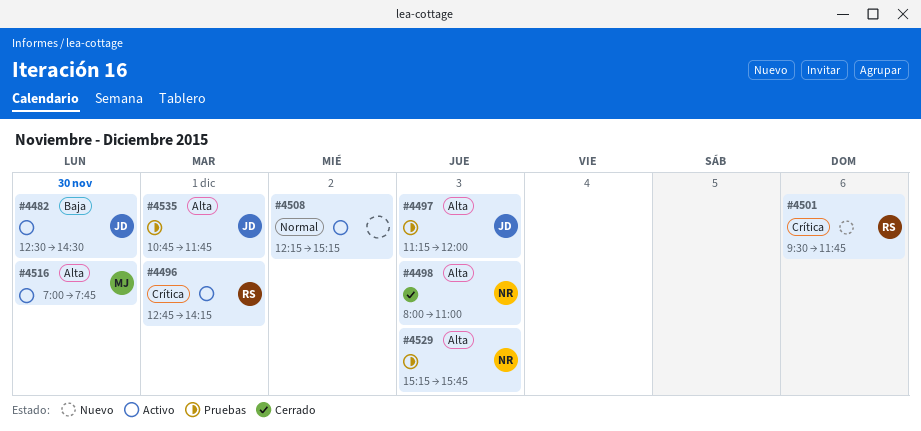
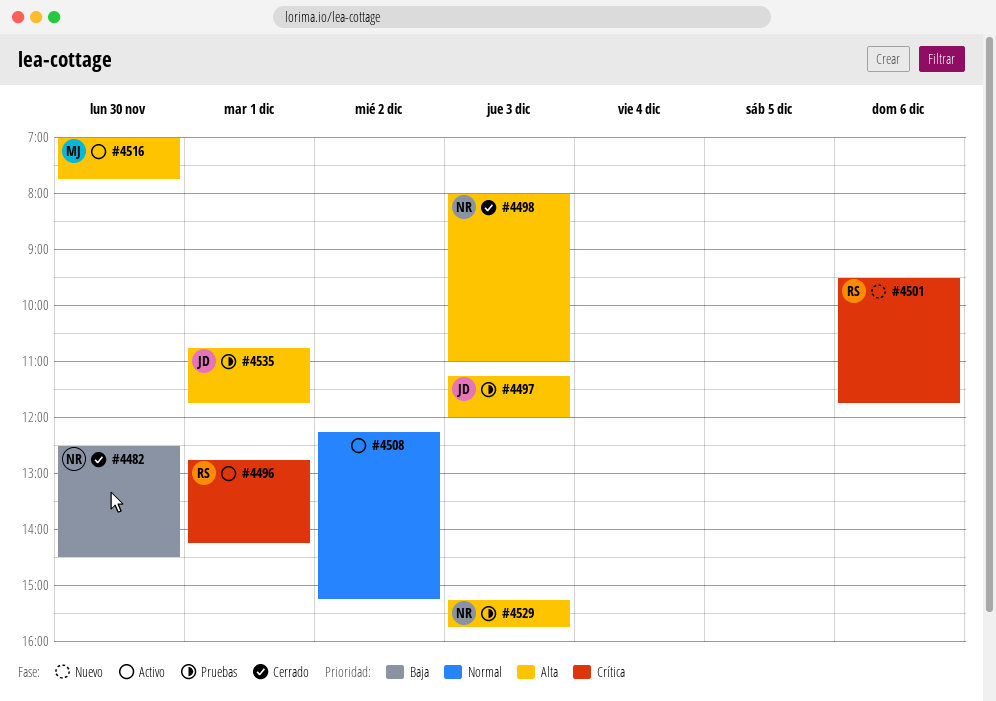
#4482, status: Activo -> Cerrado
#4482, owner: JD -> NR

